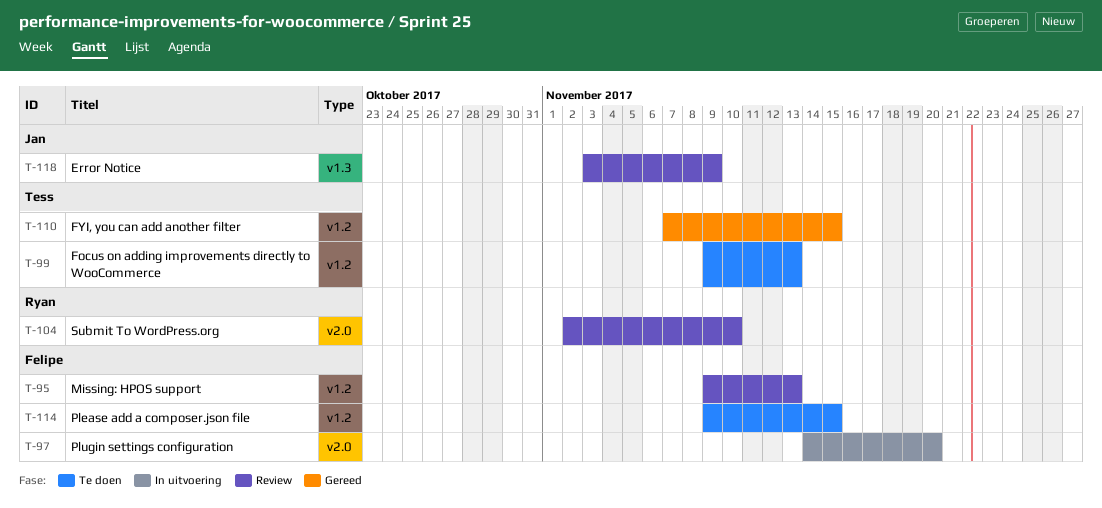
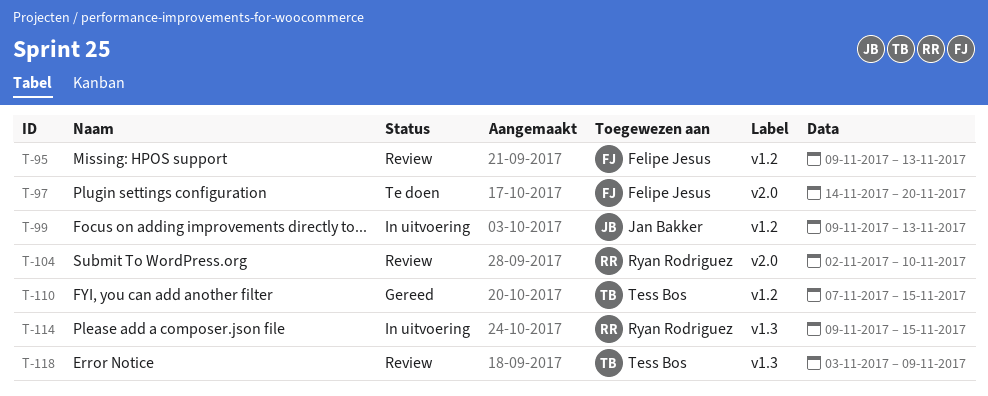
T-97, status: In uitvoering -> Te doen
T-99, status: Te doen -> In uitvoering
T-99, owner: Tess Bos -> Jan Bakker
T-114, status: Te doen -> In uitvoering
T-114, owner: Felipe Jesus -> Ryan Rodriguez
T-114, label: v1.2 -> v1.3
T-118, owner: Jan Bakker -> Tess Bos

